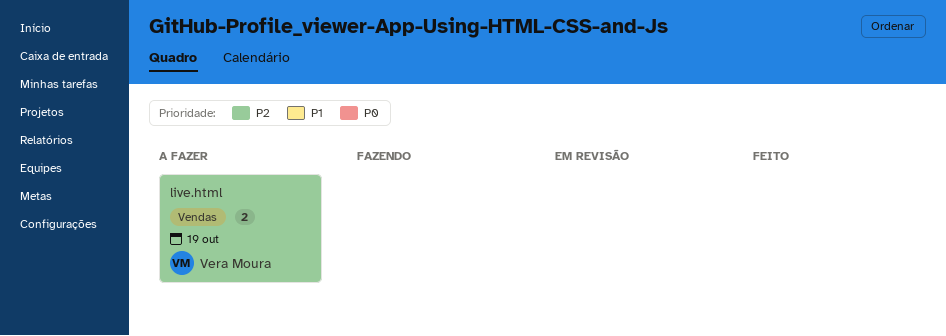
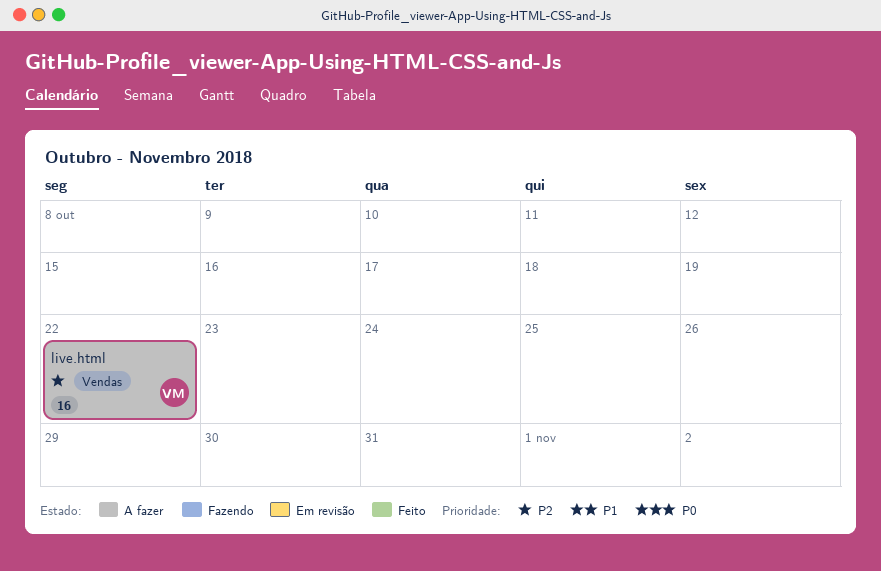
live.html, estimate: 2 -> 16
live.html, due: Oct 19 -> Oct 22

